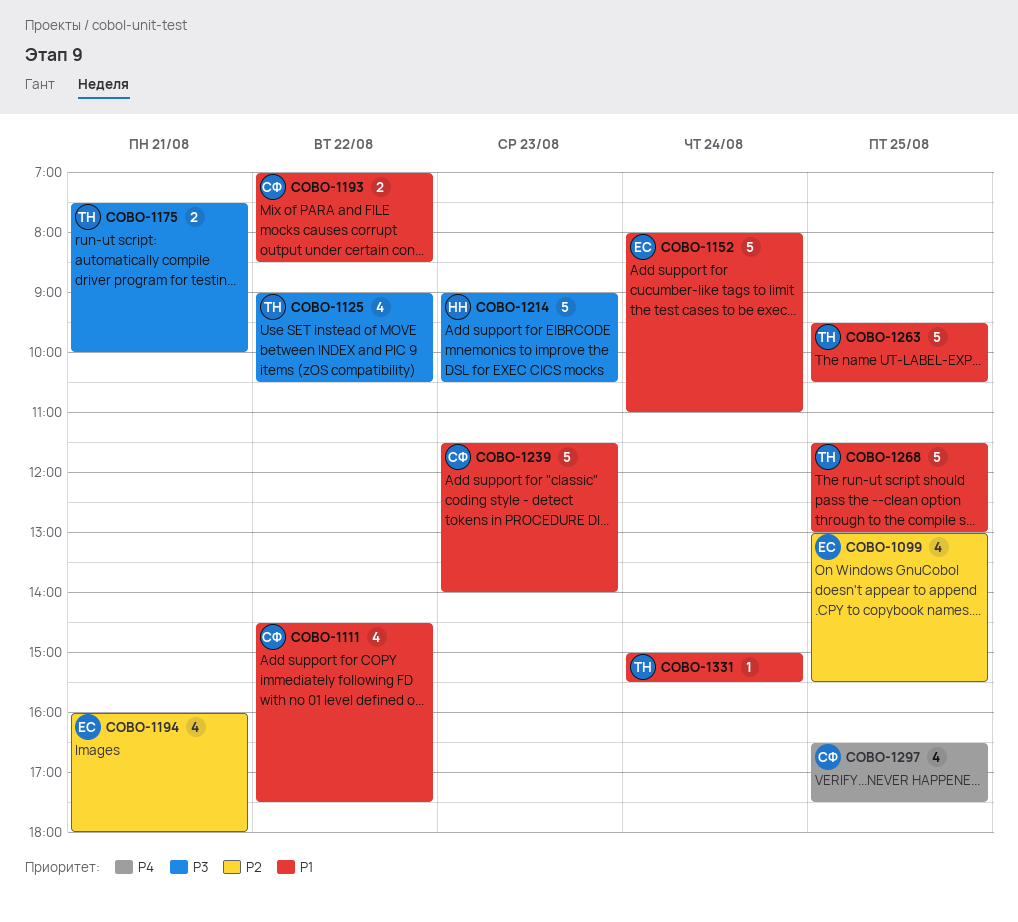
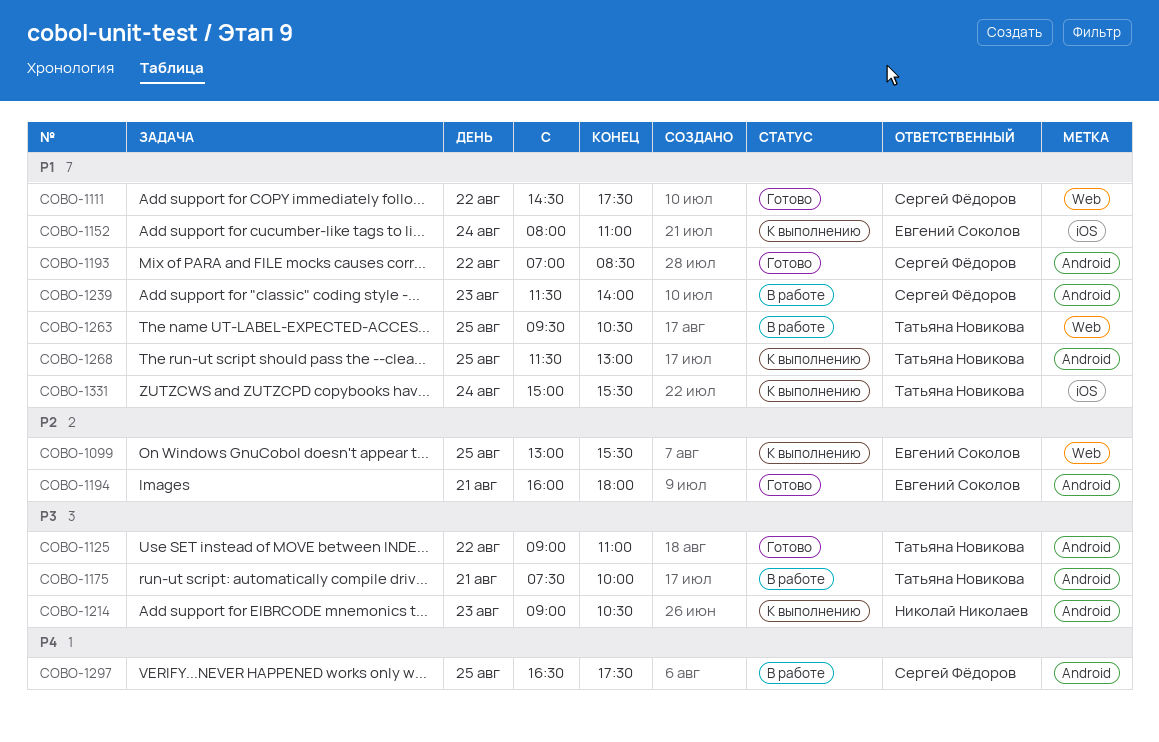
COBO-1125, ends: 10:30 -> 11:00

